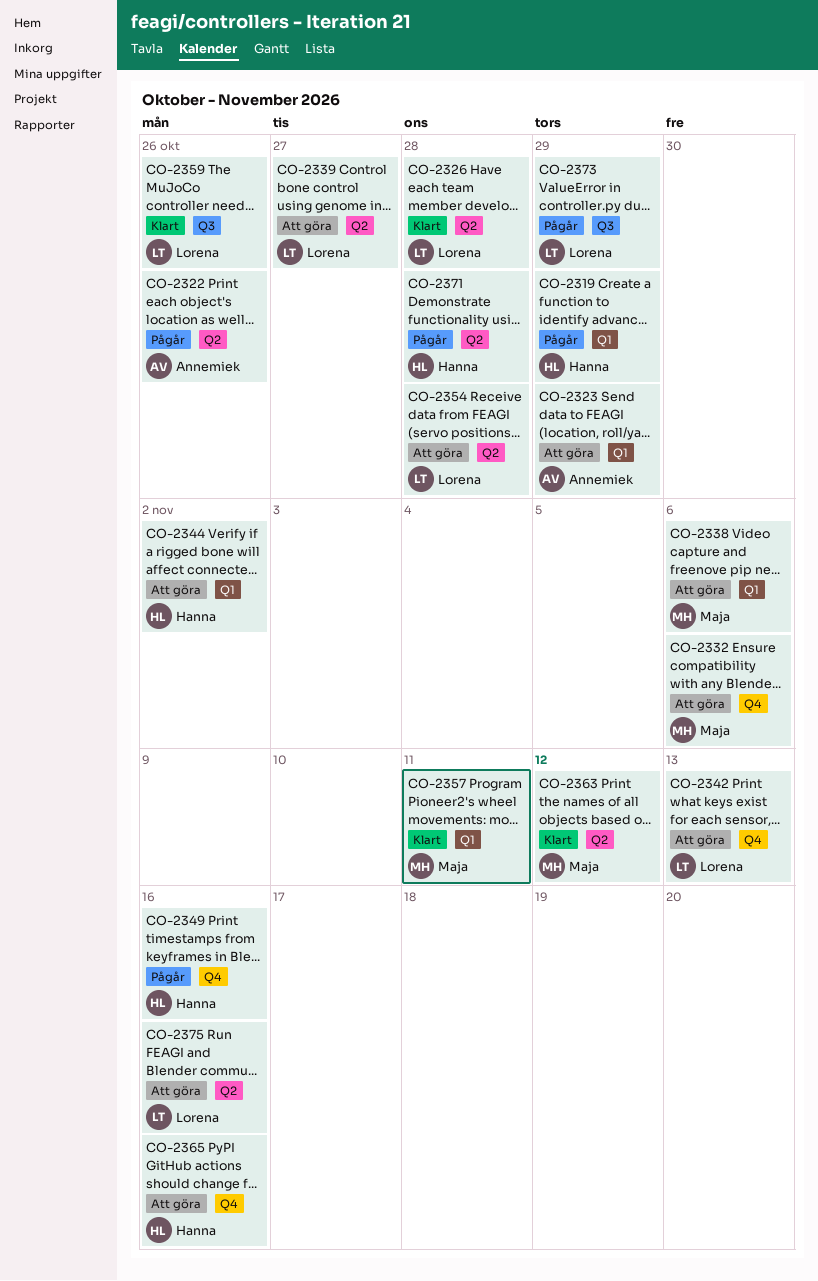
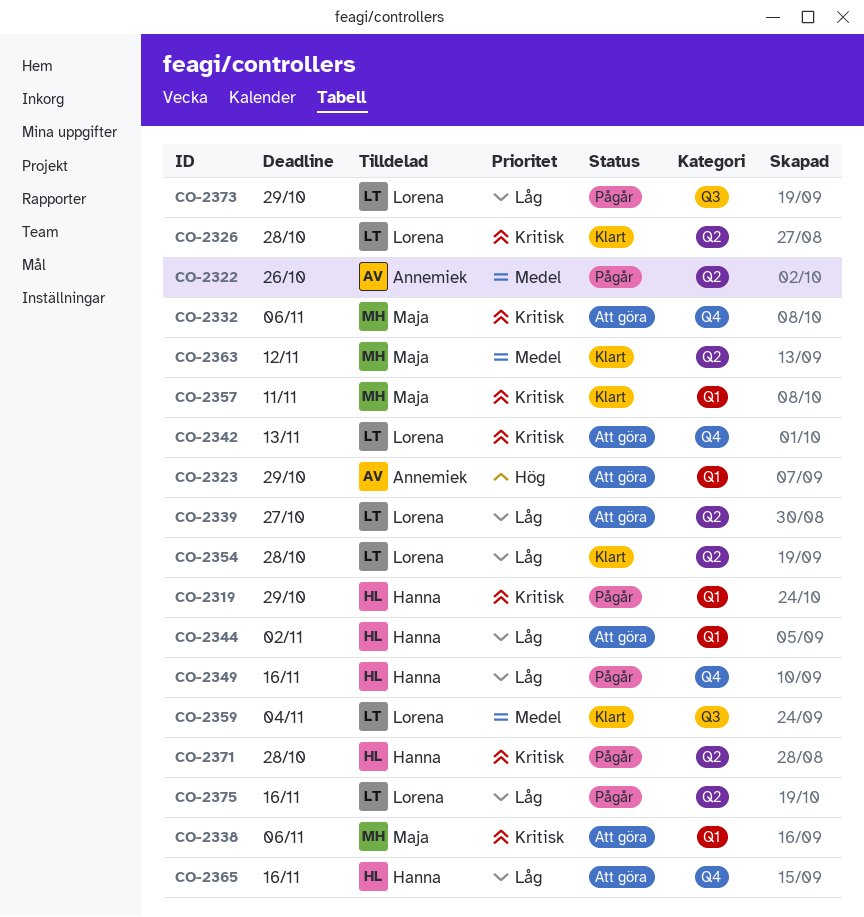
CO-2354, status: Att göra -> Klart
CO-2359, due: Oct 26 -> Nov 4
CO-2375, status: Att göra -> Pågår

